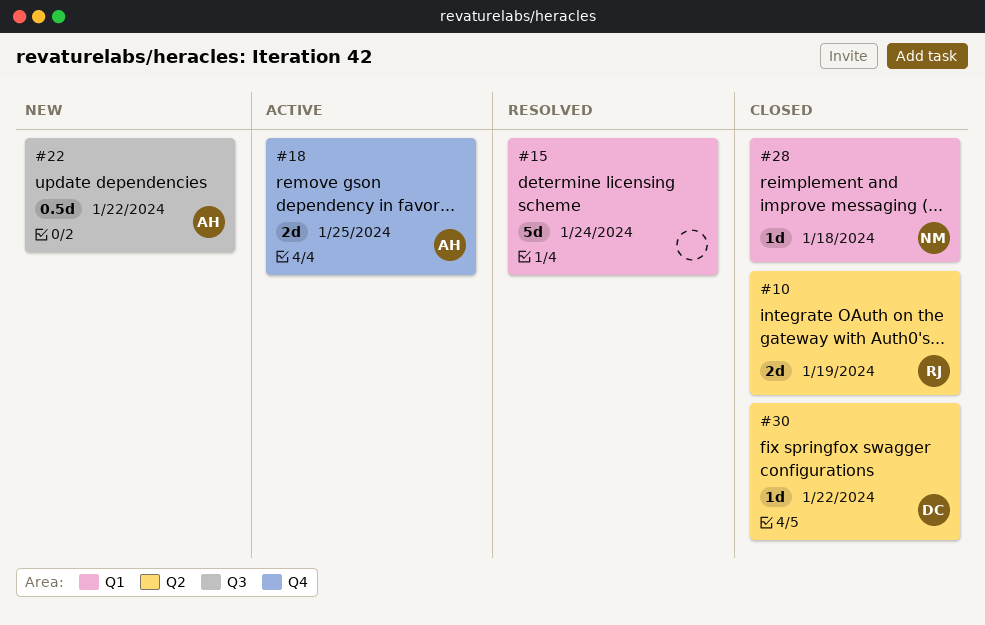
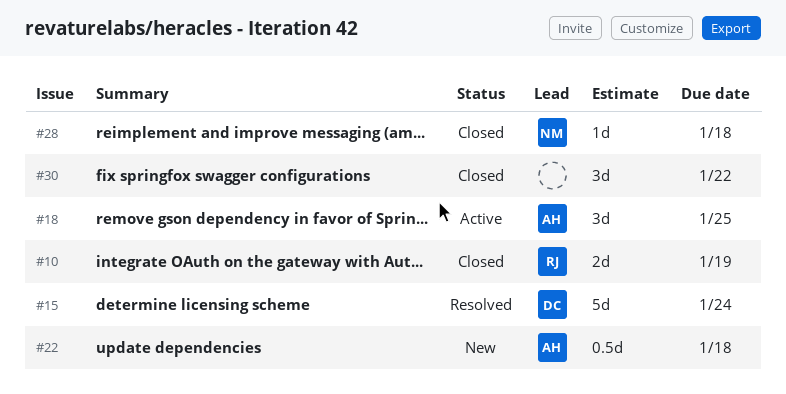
#15, owner: none -> DC
#18, estimate: 2d -> 3d
#22, due: Jan 22 -> Jan 18
#30, owner: DC -> none
#30, estimate: 1d -> 3d

